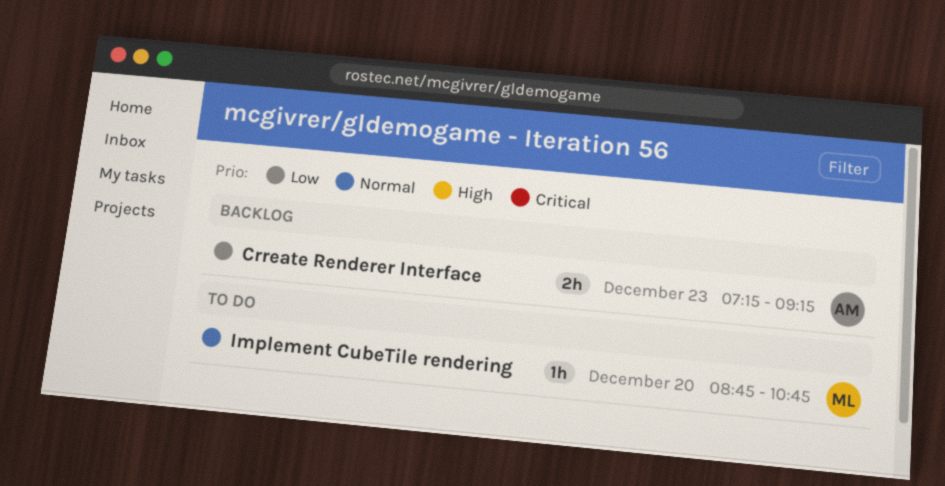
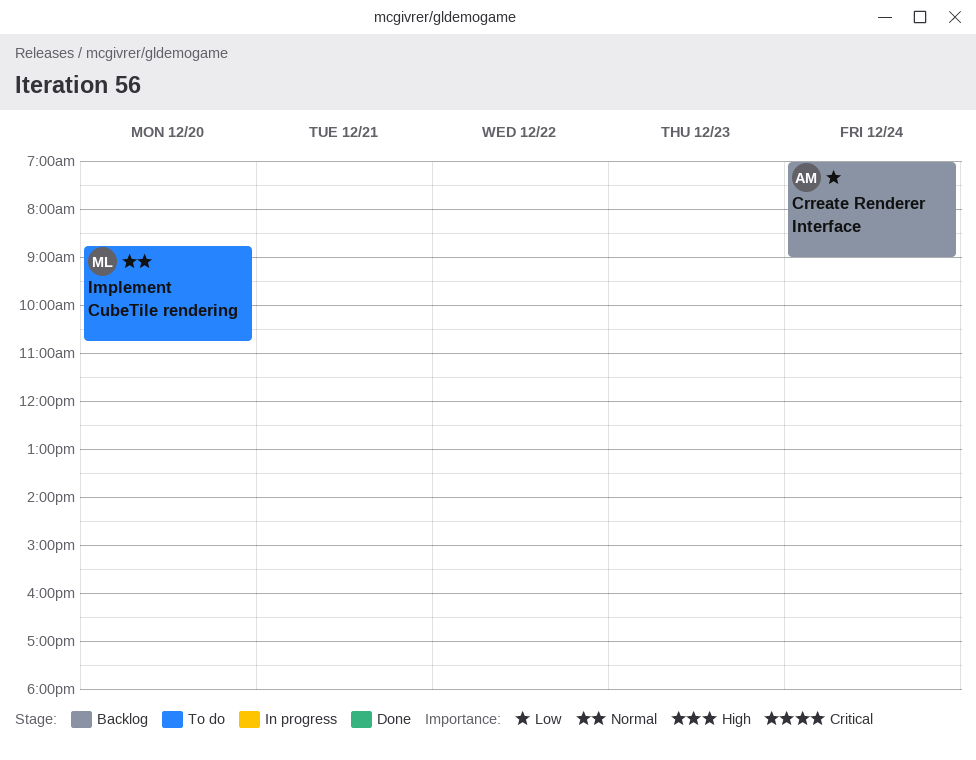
Crreate Renderer Interface, day: Dec 23 -> Dec 24
Crreate Renderer Interface, begins: 07:15 -> 07:00
Crreate Renderer Interface, ends: 09:15 -> 09:00

